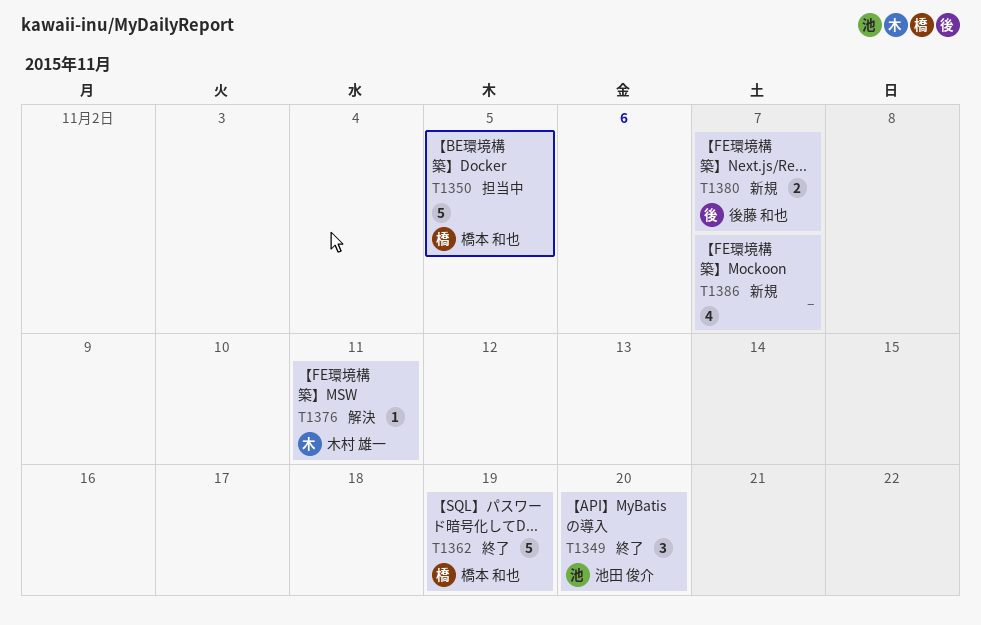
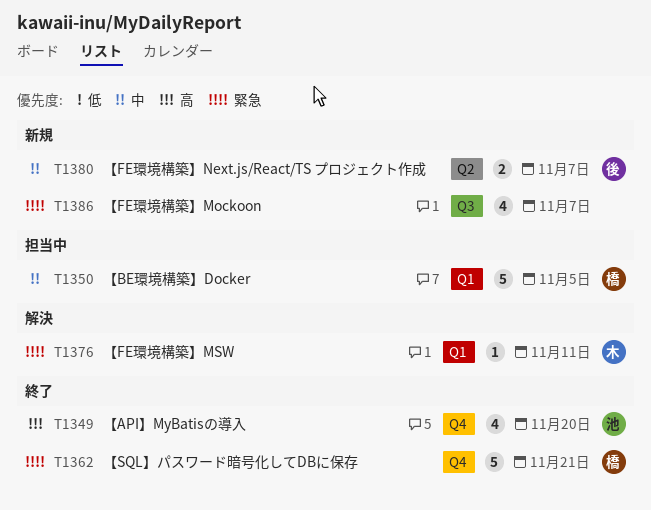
T1349, estimate: 3 -> 4
T1362, due: Nov 19 -> Nov 21

